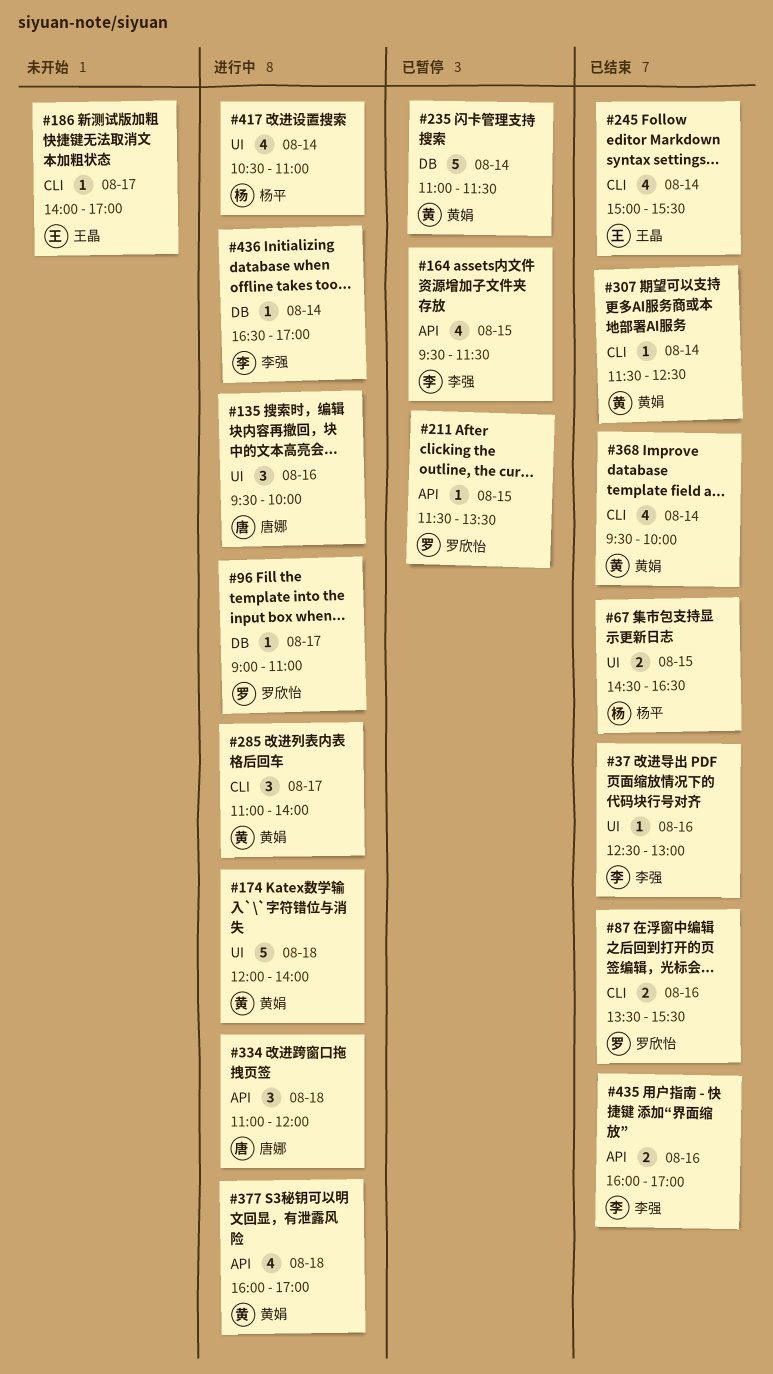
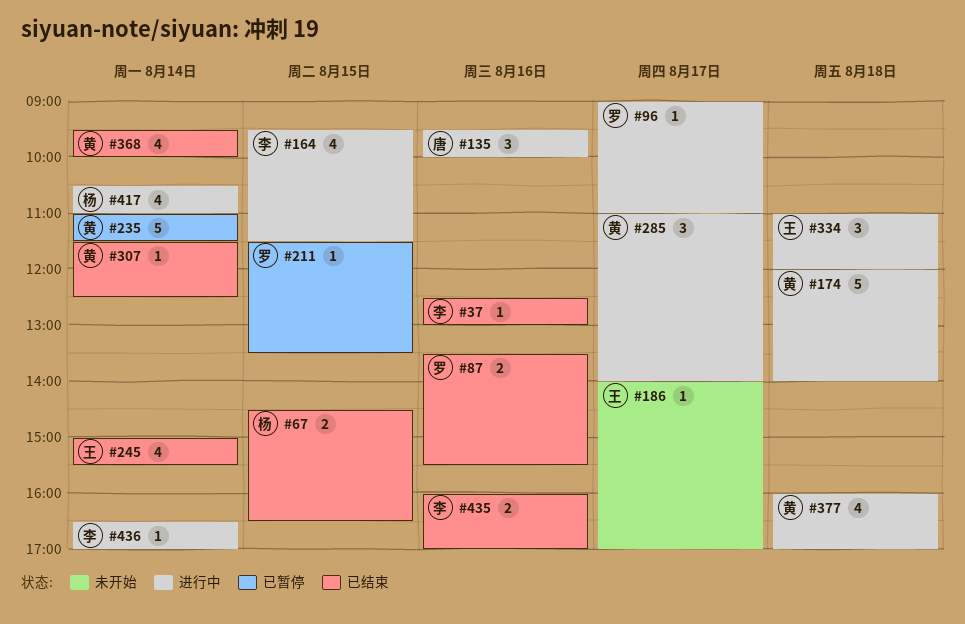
#164, status: 已暂停 -> 进行中
#334, owner: 唐娜 -> 王晶

